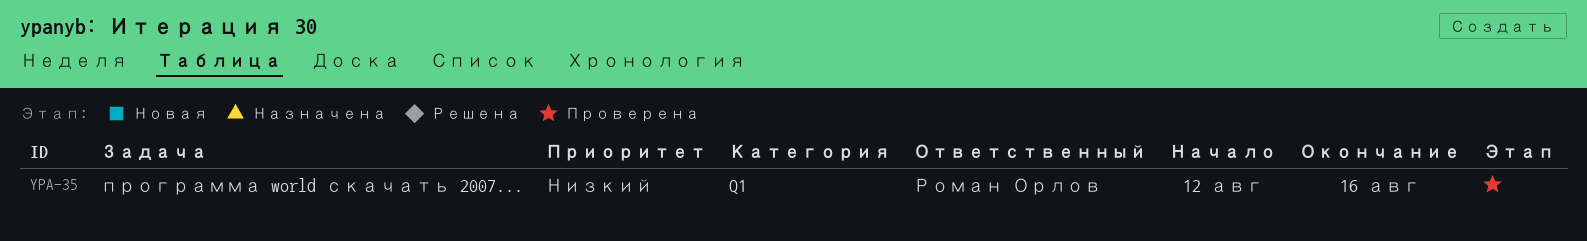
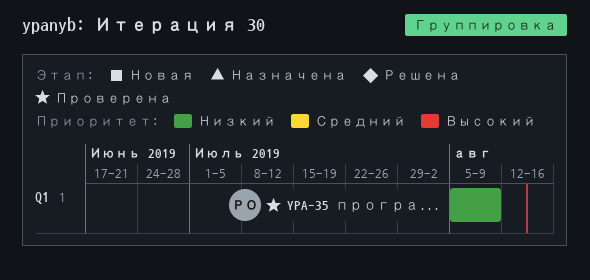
YPA-35, start: Aug 12 -> Aug 5
YPA-35, due: Aug 16 -> Aug 9

